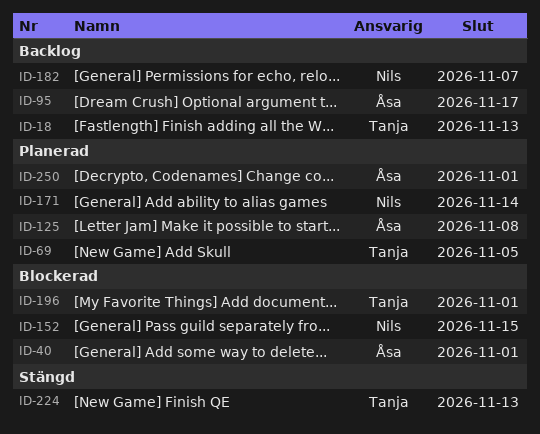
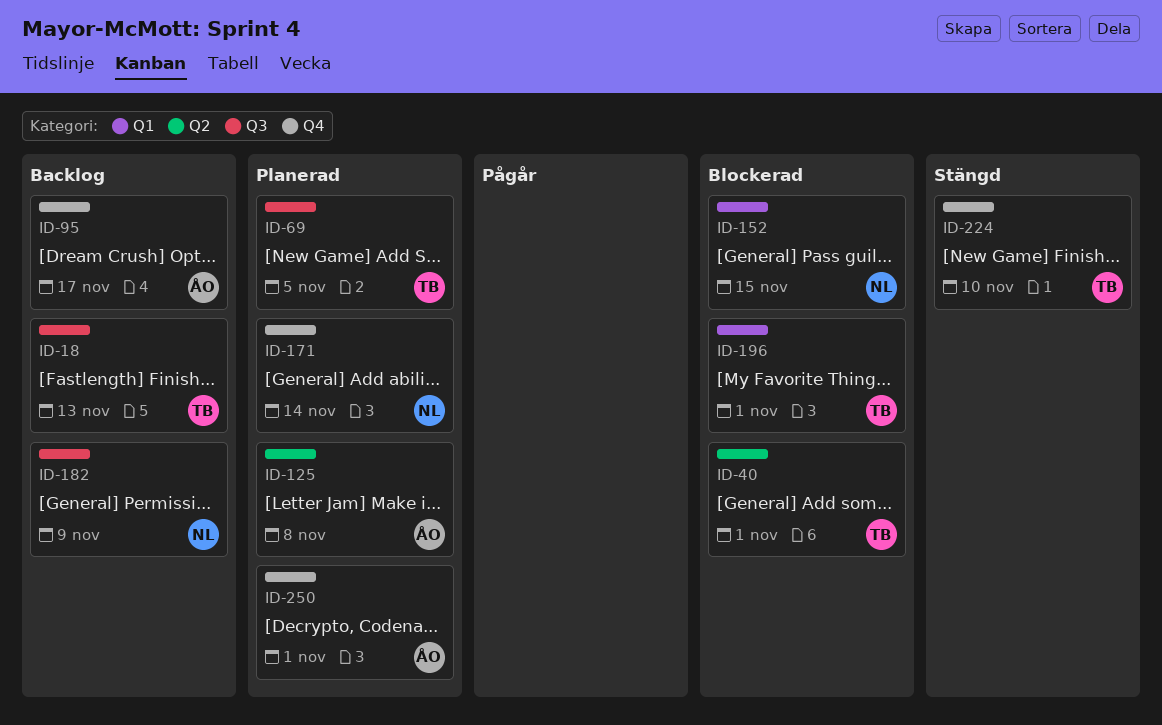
ID-40, owner: Åsa -> Tanja
ID-182, due: Nov 7 -> Nov 9
ID-224, due: Nov 13 -> Nov 10

